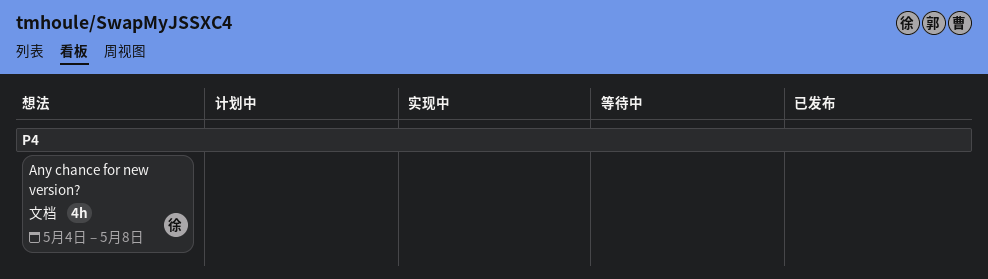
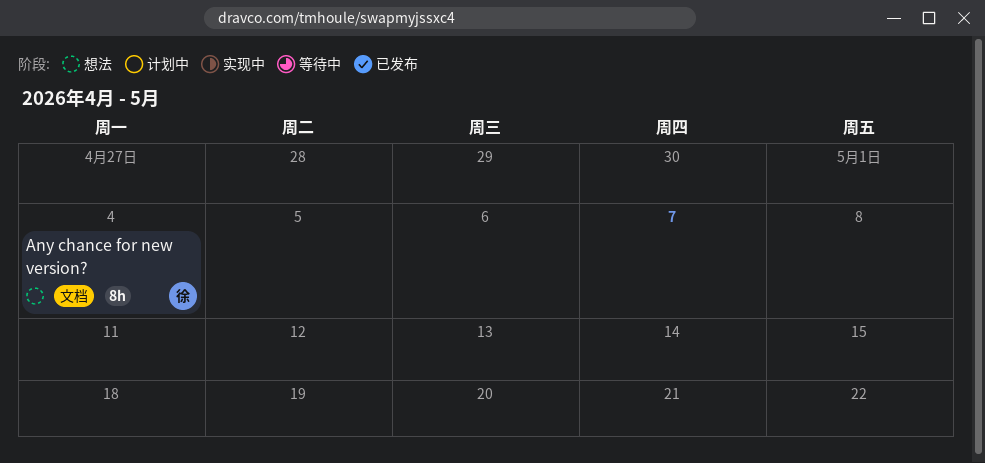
Any chance for new version?, estimate: 4h -> 8h
Any chance for new version?, due: May 8 -> May 4

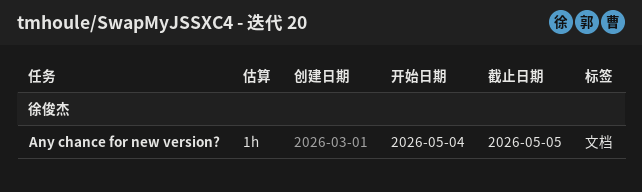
Any chance for new version?, estimate: 8h -> 1h
Any chance for new version?, due: May 4 -> May 5

